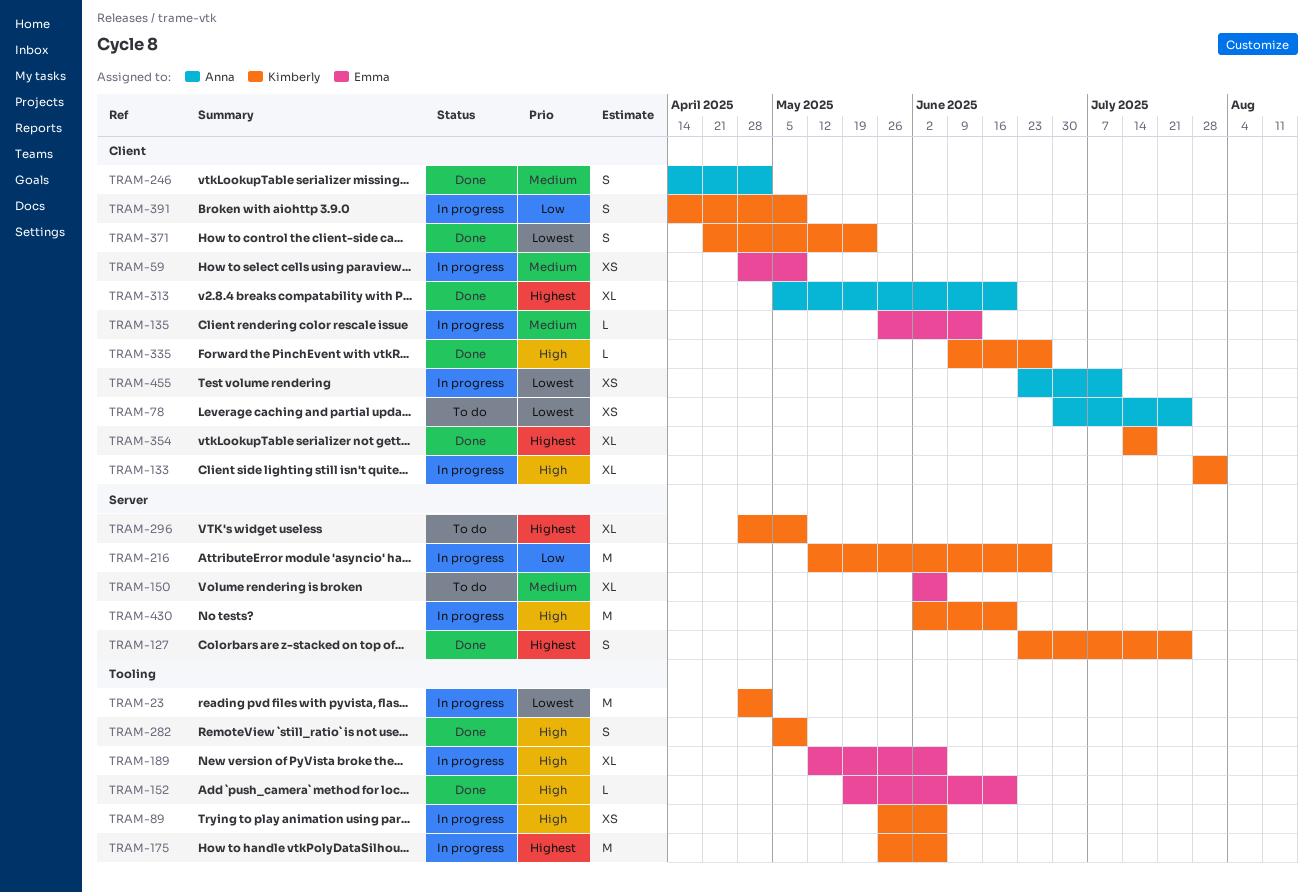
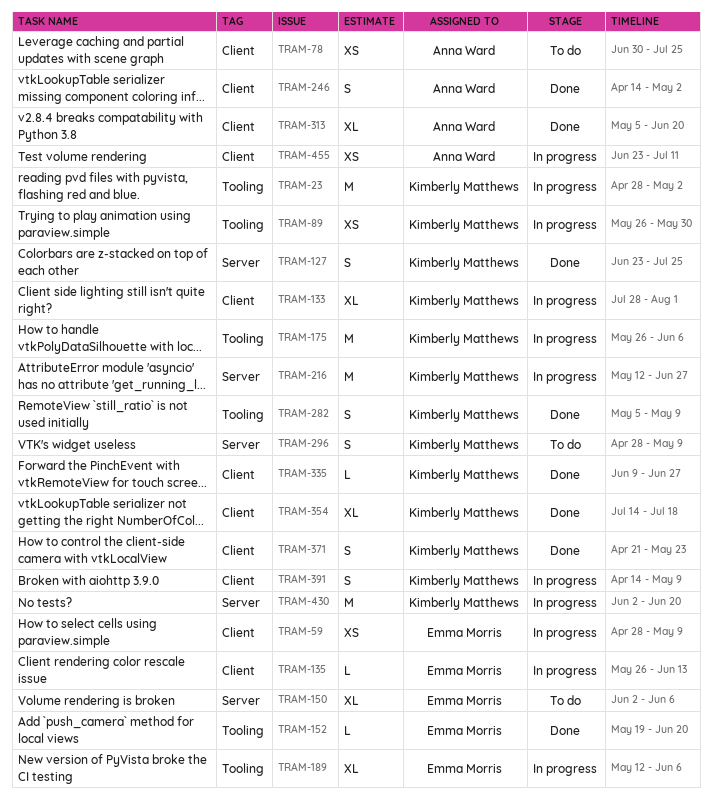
TRAM-89, due: Jun 6 -> May 30
TRAM-296, estimate: XL -> S

